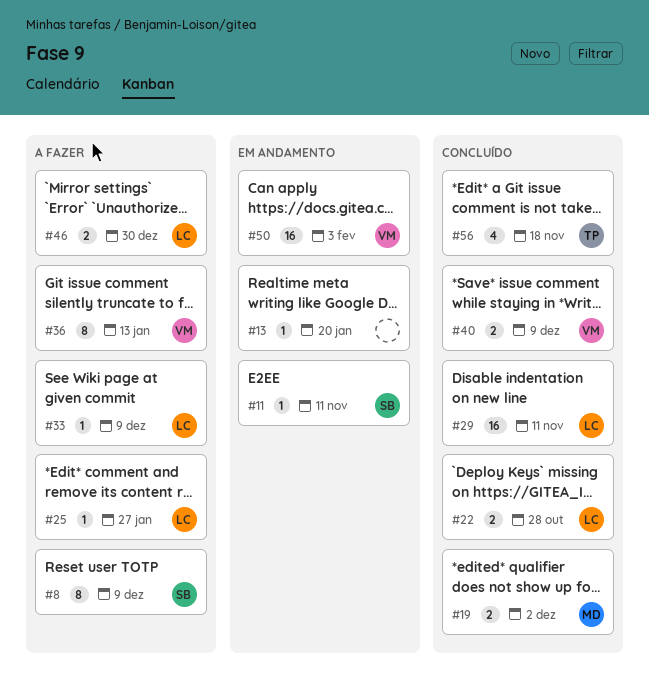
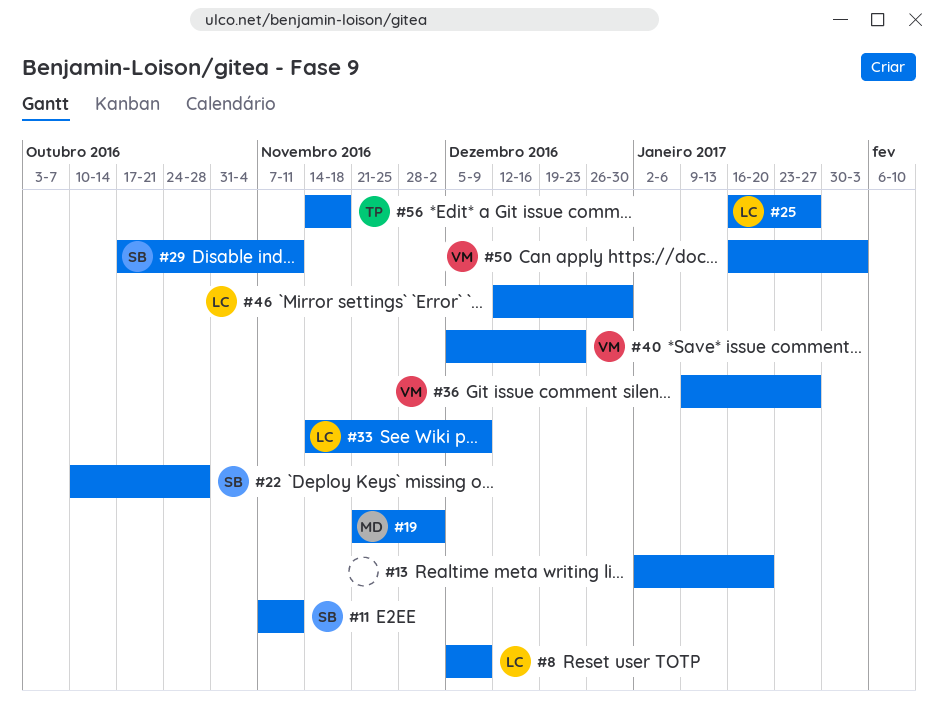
#8, owner: SB -> LC
#22, owner: LC -> SB
#29, owner: LC -> SB
#36, due: Jan 13 -> Jan 27
#40, due: Dec 9 -> Dec 23

